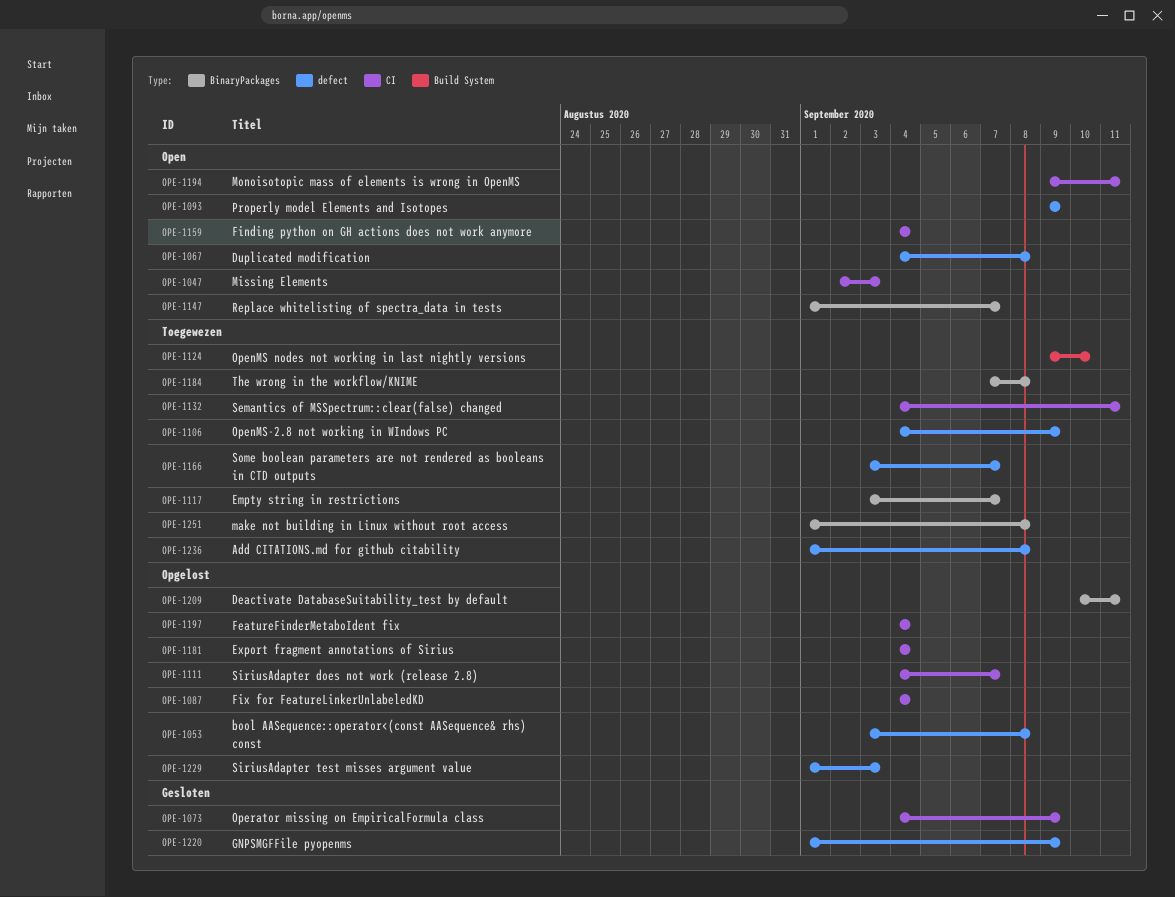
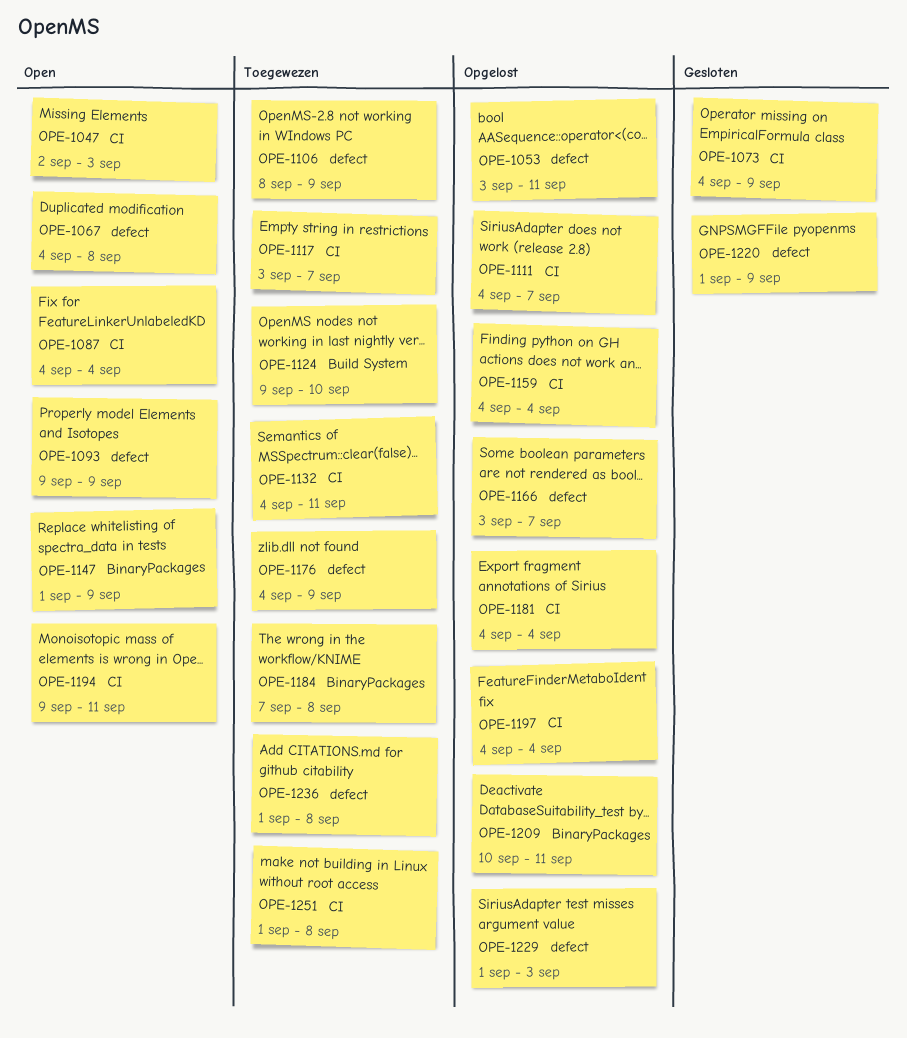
OPE-1053, due: Sep 8 -> Sep 11
OPE-1087, status: Opgelost -> Open
OPE-1106, start: Sep 4 -> Sep 8
OPE-1117, label: BinaryPackages -> CI
OPE-1147, due: Sep 7 -> Sep 9
OPE-1159, status: Open -> Opgelost
OPE-1166, status: Toegewezen -> Opgelost
OPE-1176: none -> present
OPE-1251, label: BinaryPackages -> CI

